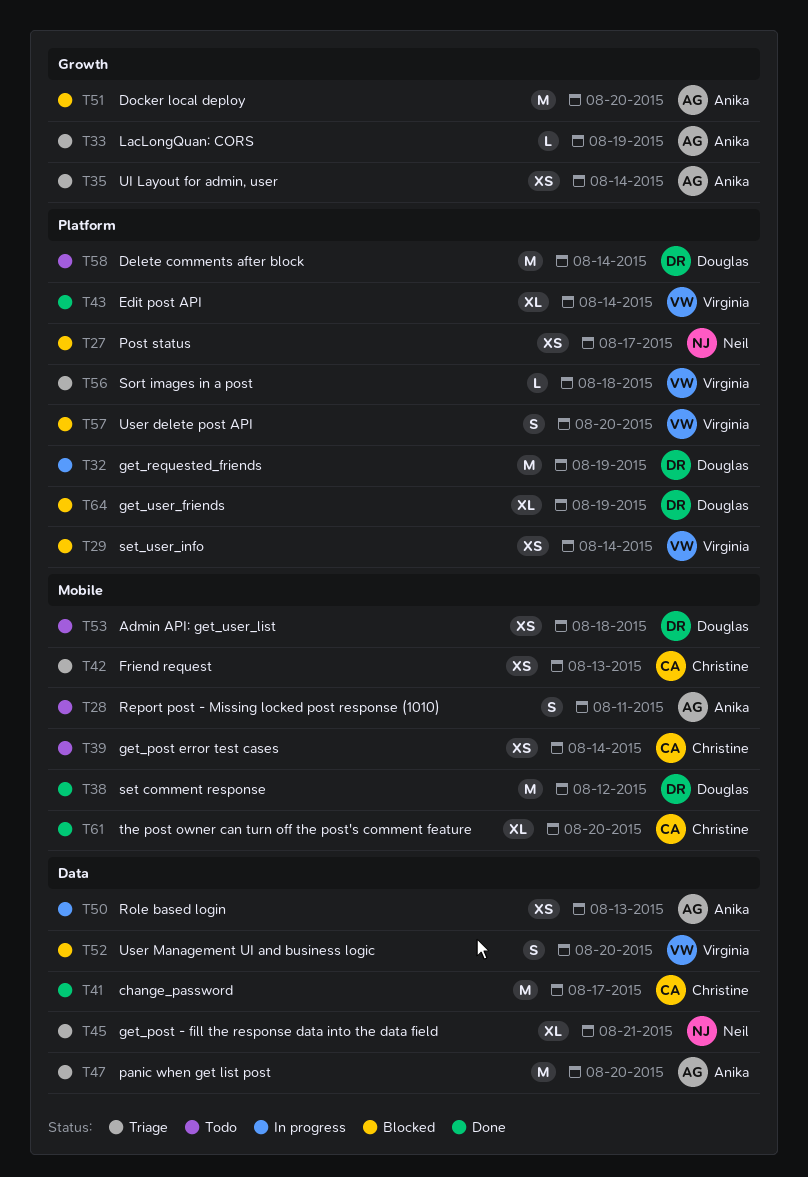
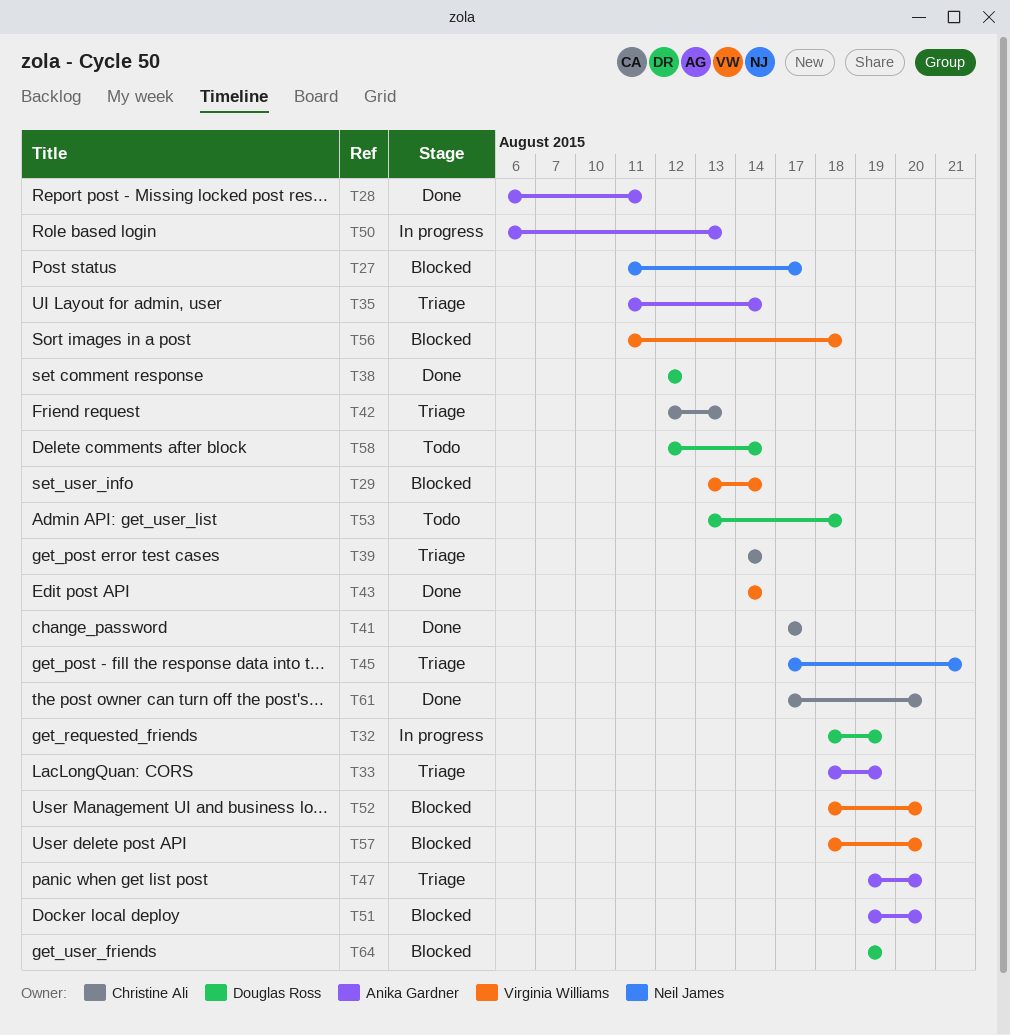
T28, status: Todo -> Done
T39, status: Todo -> Triage
T56, status: Triage -> Blocked

